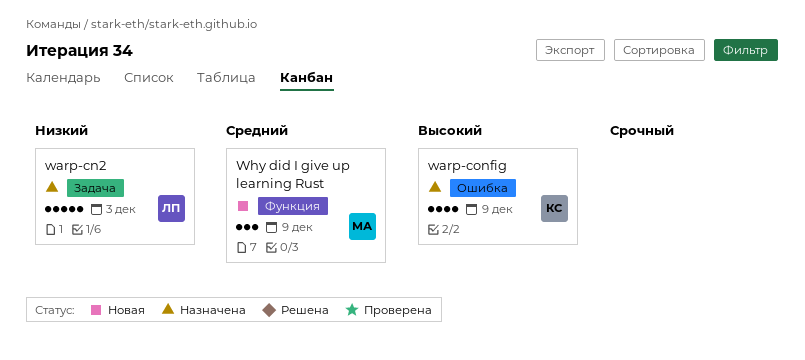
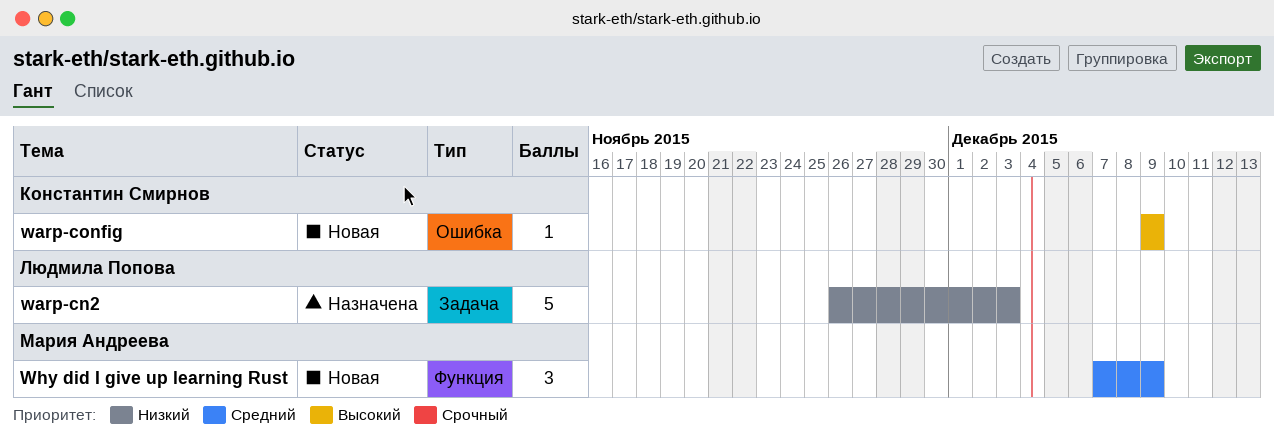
warp-config, status: Назначена -> Новая
warp-config, estimate: 4 -> 1

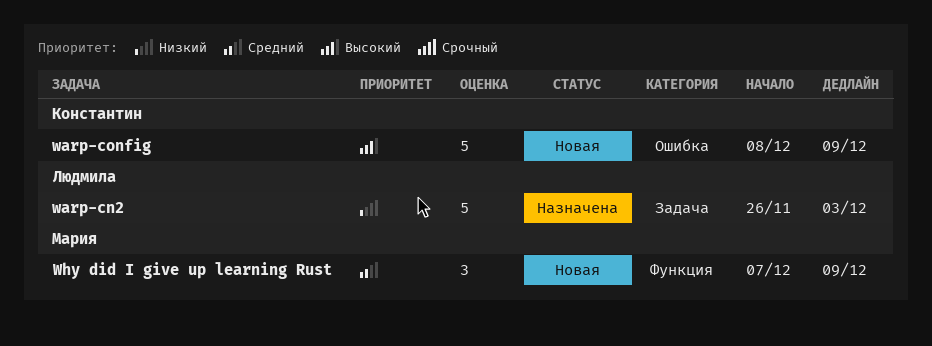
warp-config, estimate: 1 -> 5
warp-config, start: Dec 9 -> Dec 8

